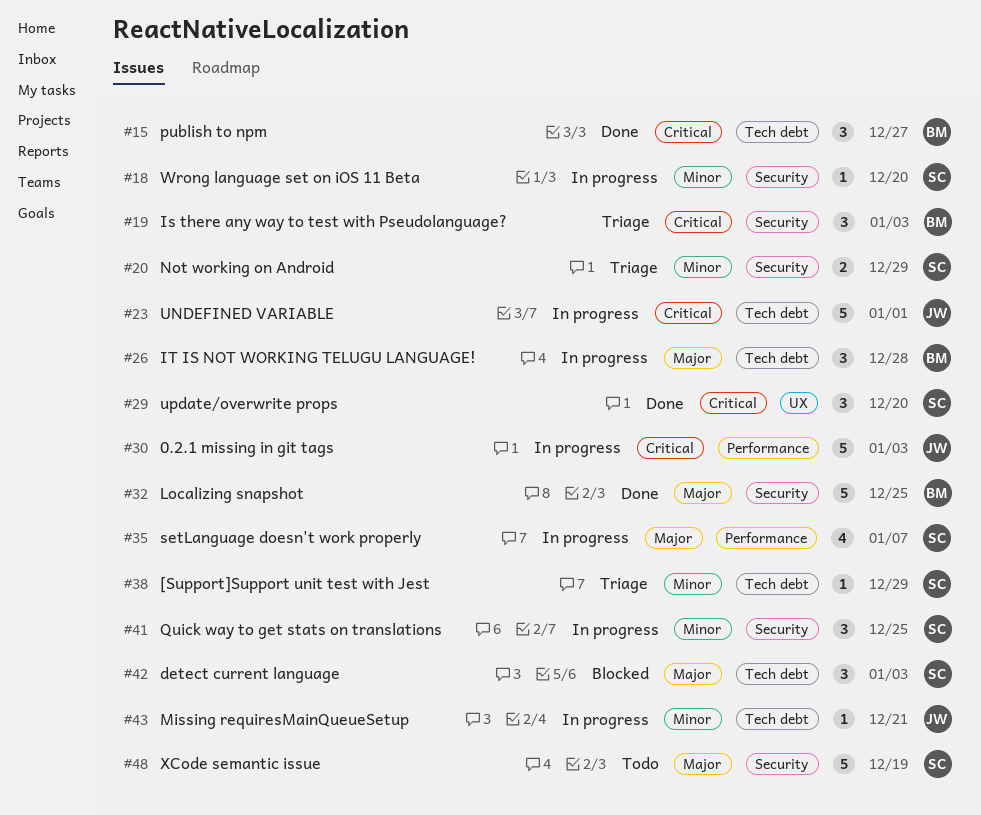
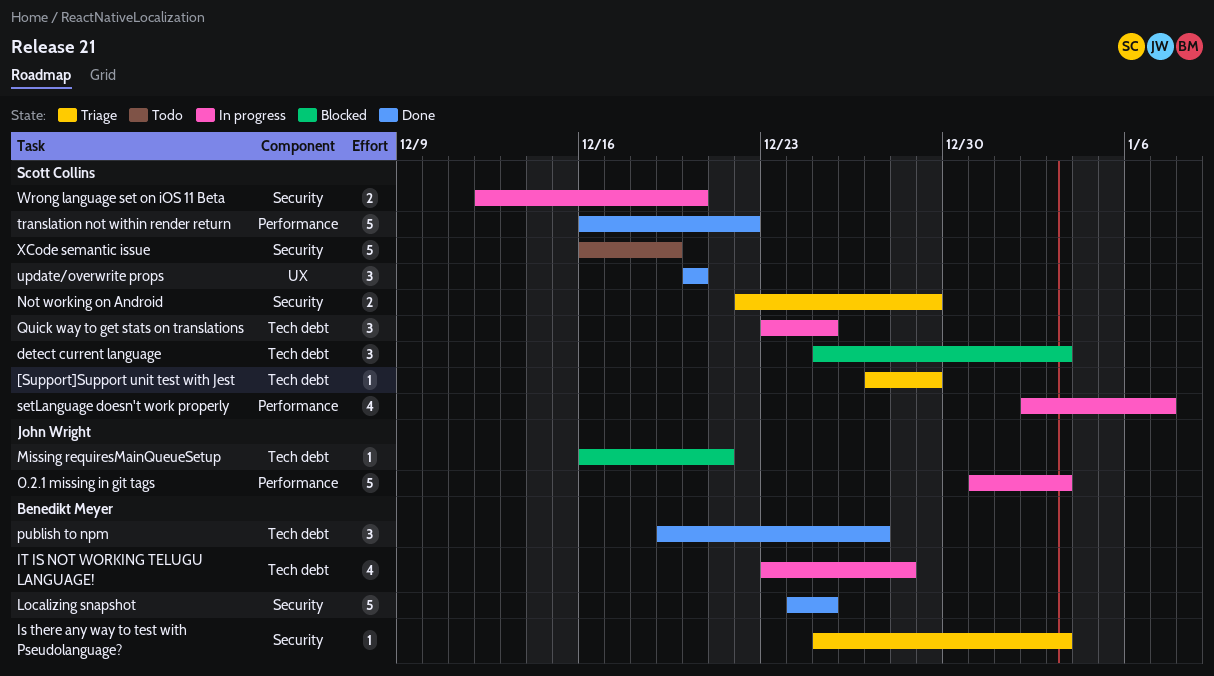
Is there any way to test with Pseudolanguage?, estimate: 3 -> 1
IT IS NOT WORKING TELUGU LANGUAGE!, estimate: 3 -> 4
Missing requiresMainQueueSetup, status: In progress -> Blocked
Quick way to get stats on translations, label: Security -> Tech debt
translation not within render return: none -> present
UNDEFINED VARIABLE: present -> none
Wrong language set on iOS 11 Beta, estimate: 1 -> 2

